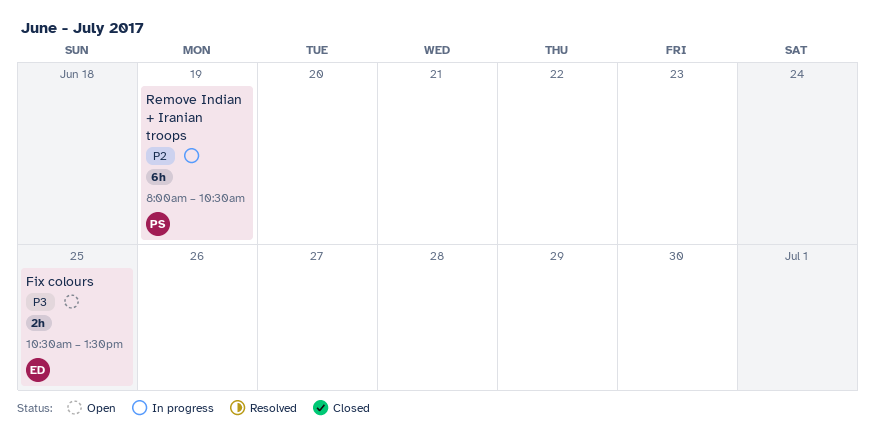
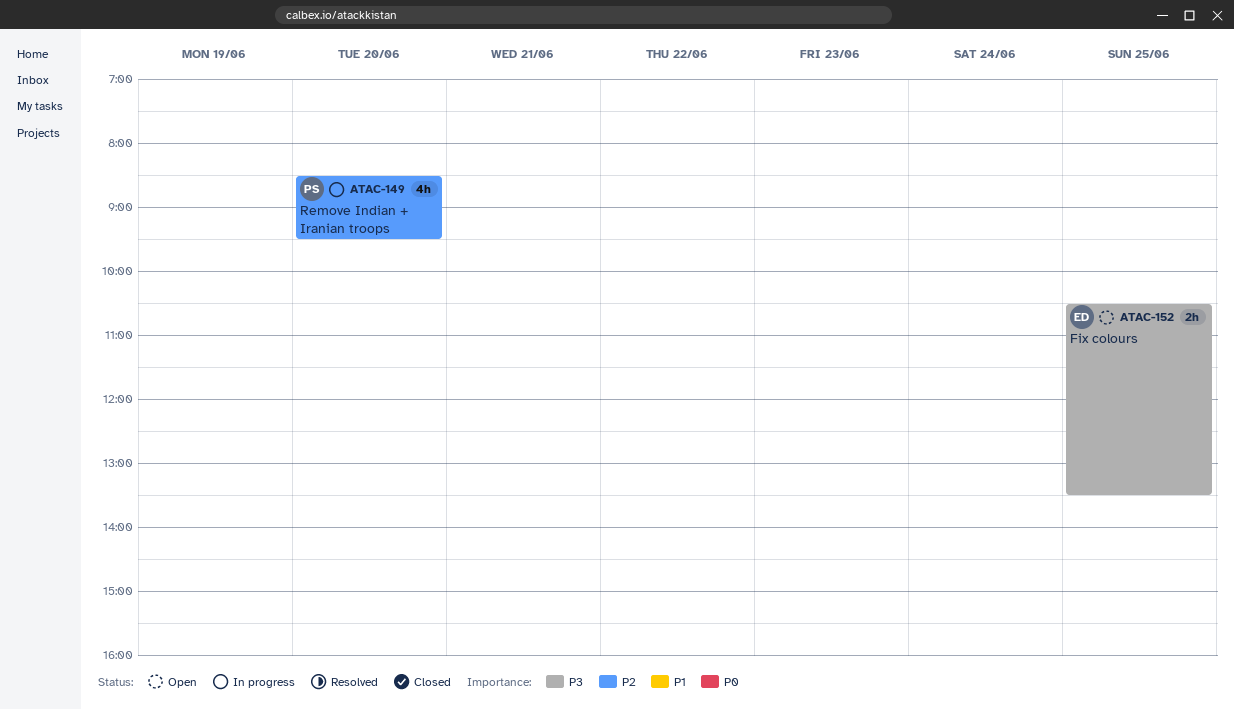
Remove Indian + Iranian troops, estimate: 6h -> 4h
Remove Indian + Iranian troops, day: Jun 19 -> Jun 20
Remove Indian + Iranian troops, begins: 08:00 -> 08:30
Remove Indian + Iranian troops, ends: 10:30 -> 09:30

